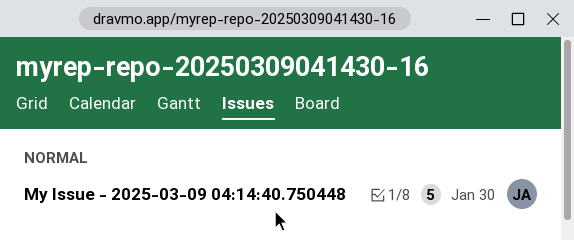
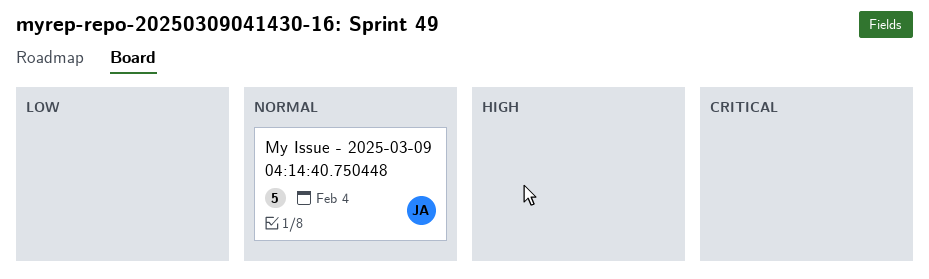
My Issue - 2025-03-09 04:14:40.750448, due: Jan 30 -> Feb 4

